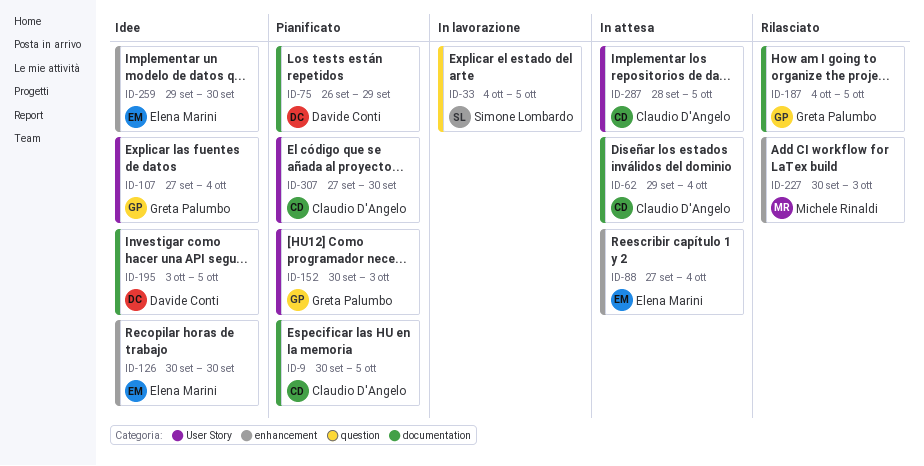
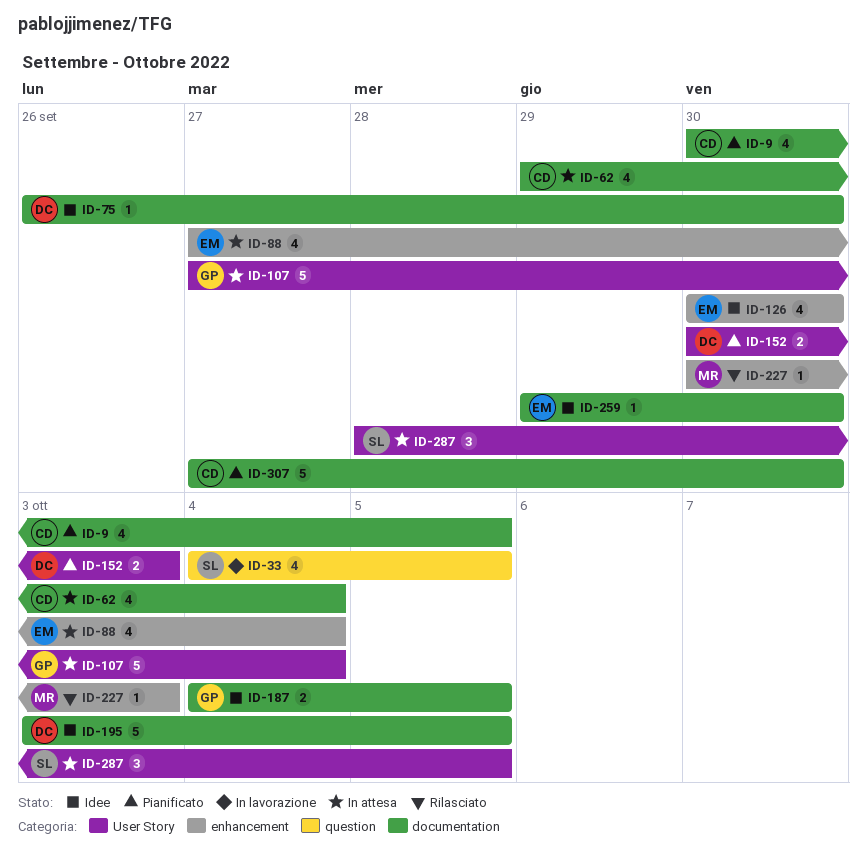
ID-75, status: Pianificato -> Idee
ID-75, due: Sep 29 -> Sep 30
ID-107, status: Idee -> In attesa
ID-152, owner: Greta Palumbo -> Davide Conti
ID-187, status: Rilasciato -> Idee
ID-259, label: enhancement -> documentation
ID-287, owner: Claudio D'Angelo -> Simone Lombardo
ID-307, label: User Story -> documentation

